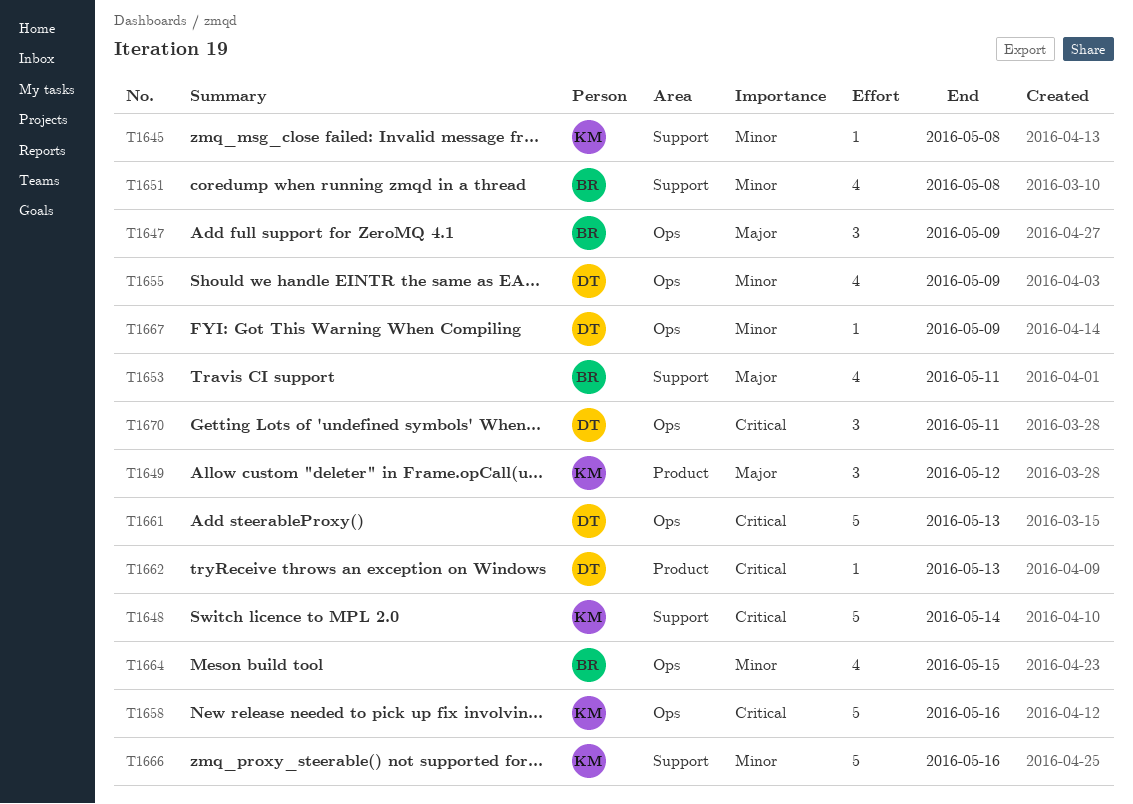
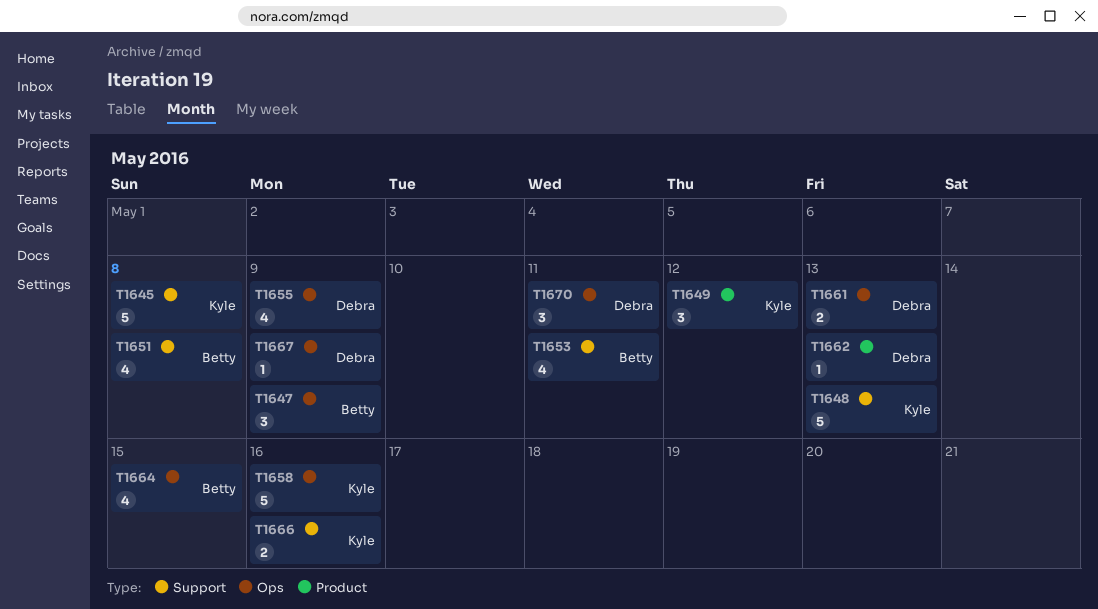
T1645, estimate: 1 -> 5
T1648, due: May 14 -> May 13
T1661, estimate: 5 -> 2
T1666, estimate: 5 -> 2

